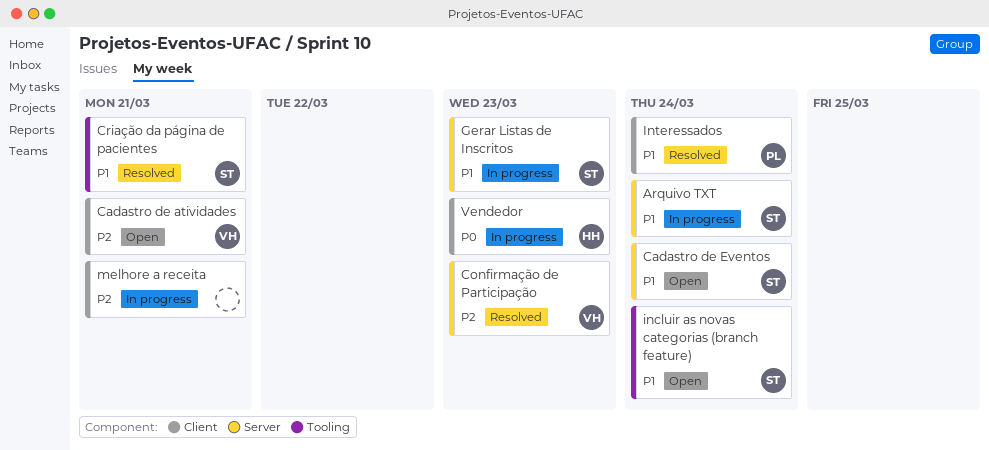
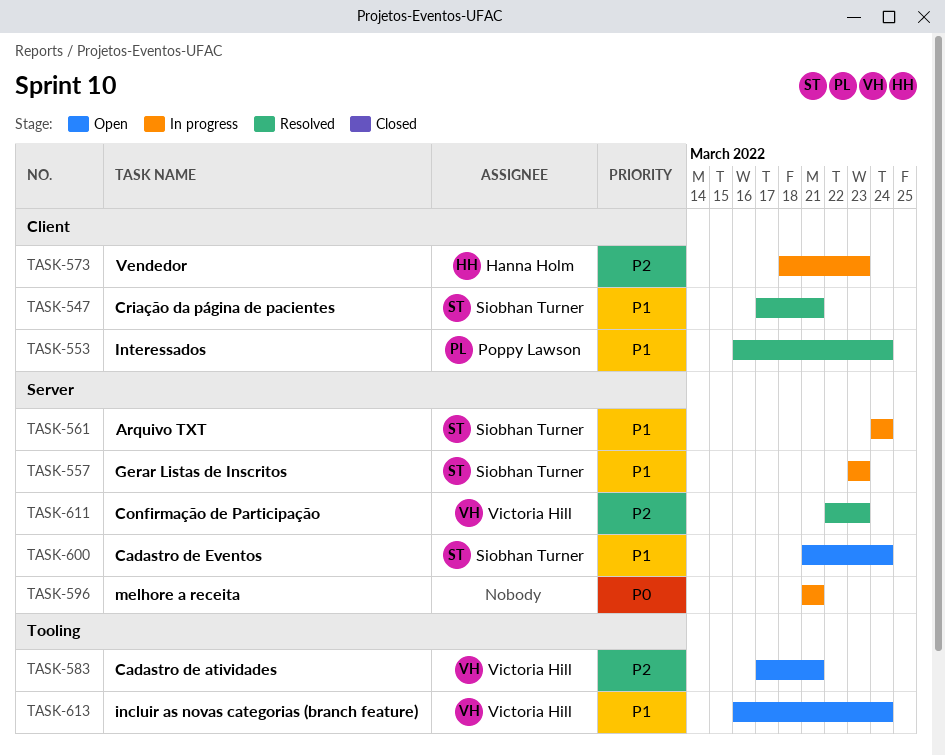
Cadastro de atividades, label: Client -> Tooling
Criação da página de pacientes, label: Tooling -> Client
incluir as novas categorias (branch feature), owner: Siobhan Turner -> Victoria Hill
melhore a receita, priority: P2 -> P0
melhore a receita, label: Client -> Server
Vendedor, priority: P0 -> P2

